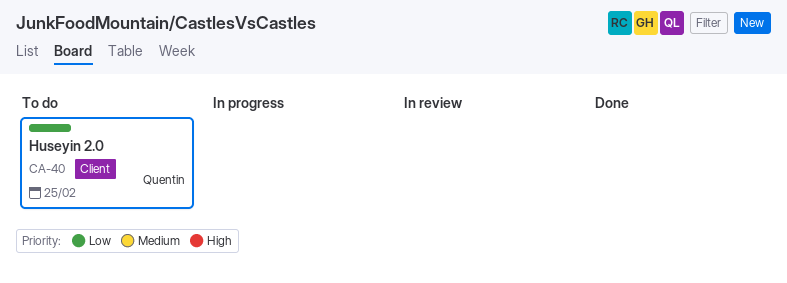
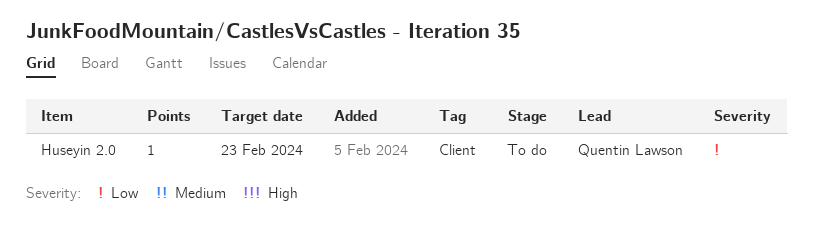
Huseyin 2.0, due: Feb 25 -> Feb 23

